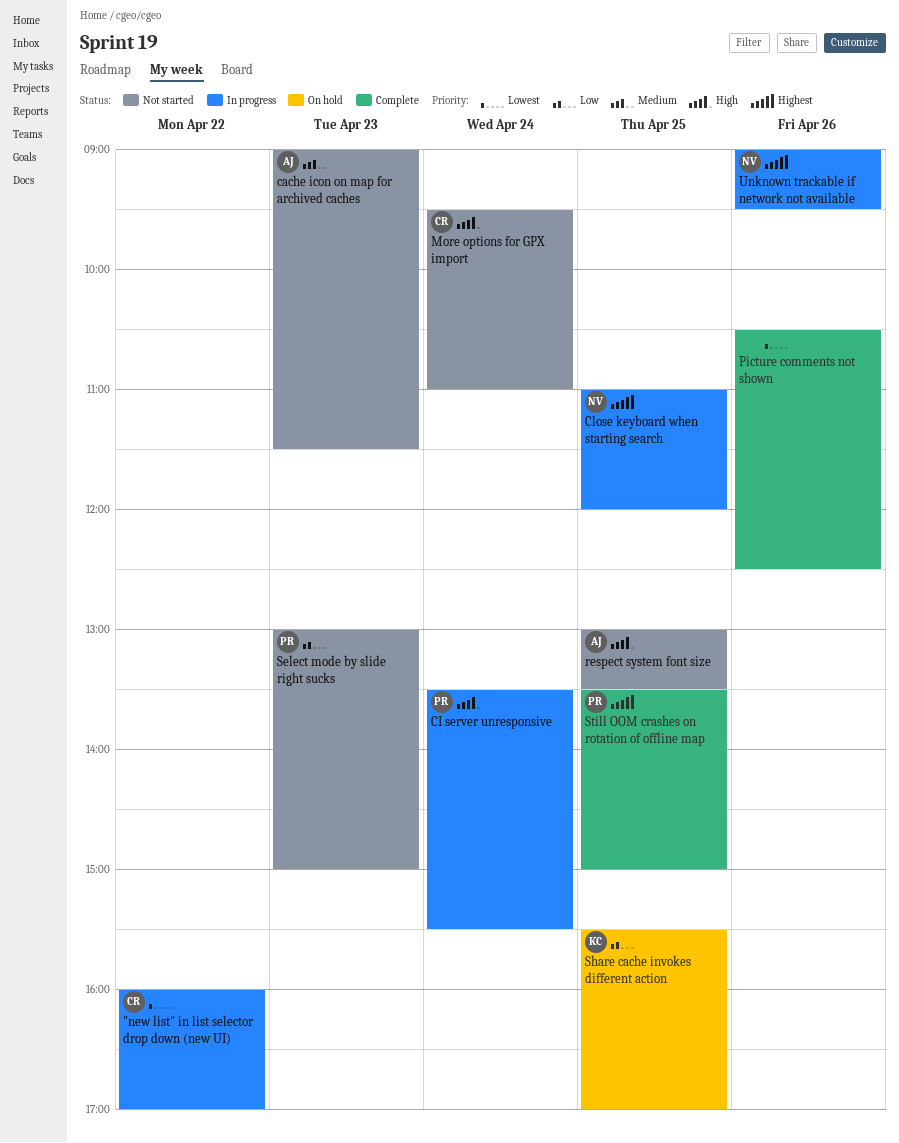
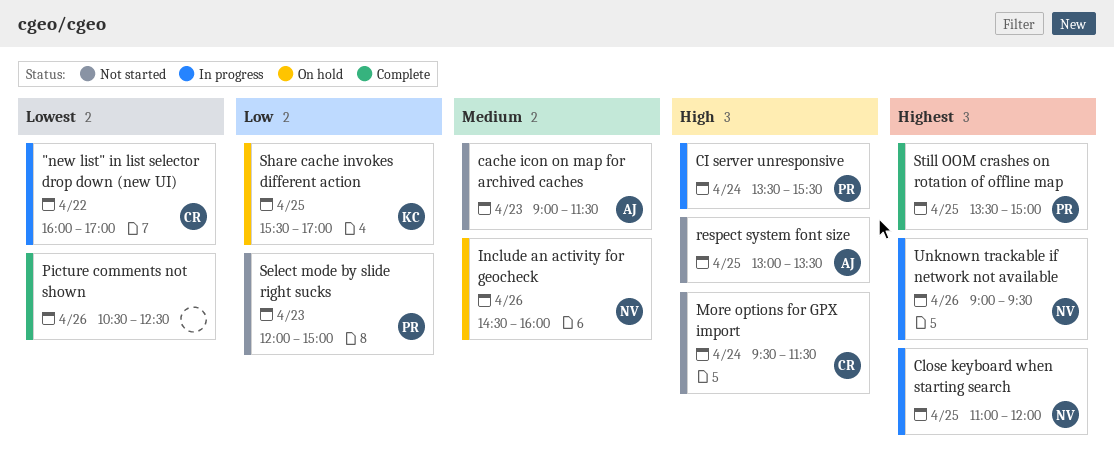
Include an activity for geocheck: none -> present
More options for GPX import, ends: 11:00 -> 11:30
Select mode by slide right sucks, begins: 13:00 -> 12:00

